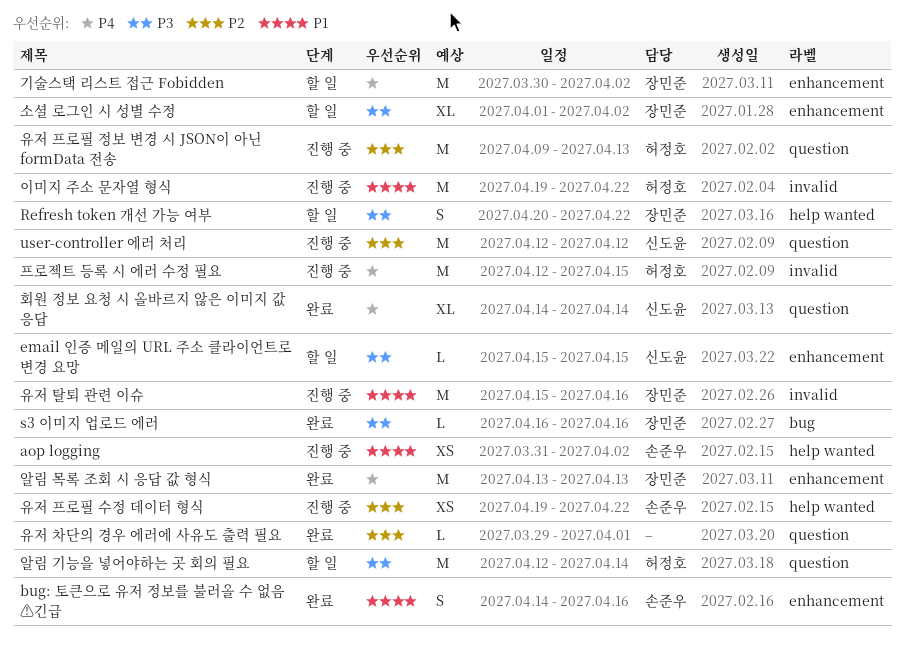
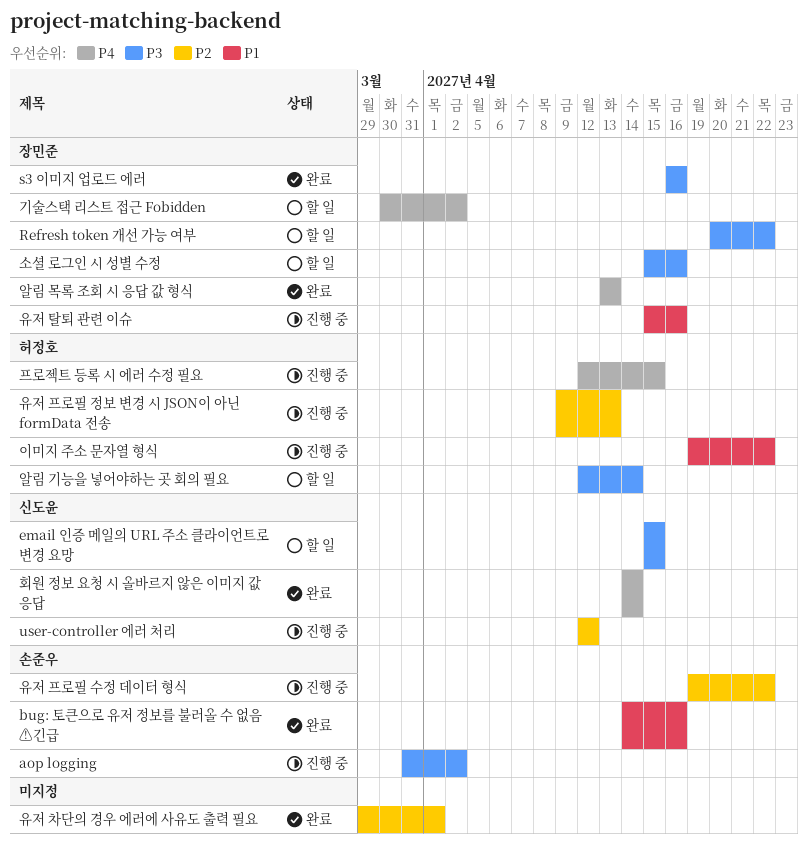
aop logging, priority: P1 -> P3
소셜 로그인 시 성별 수정, start: Apr 1 -> Apr 15
소셜 로그인 시 성별 수정, due: Apr 2 -> Apr 16

